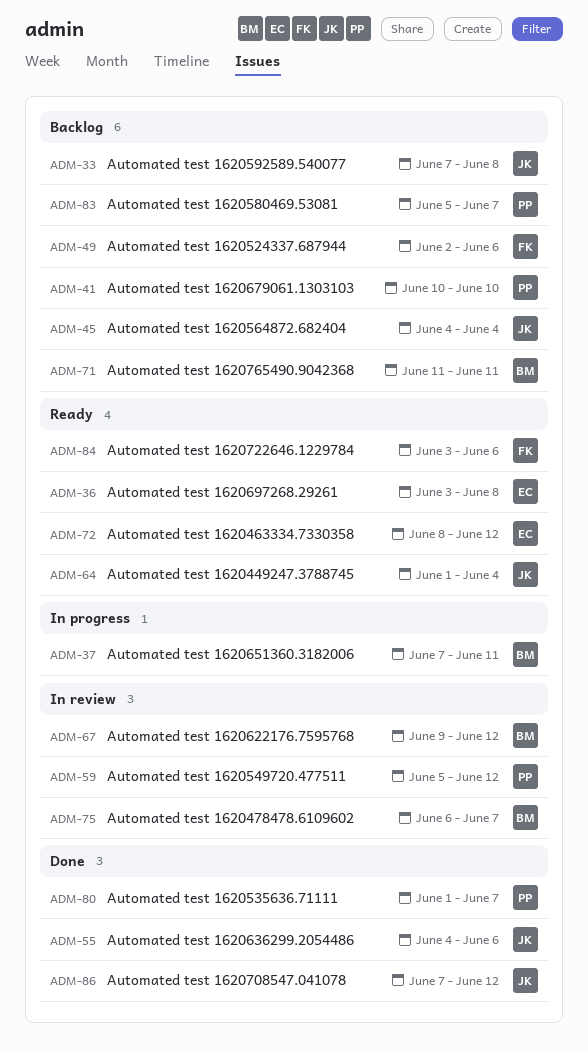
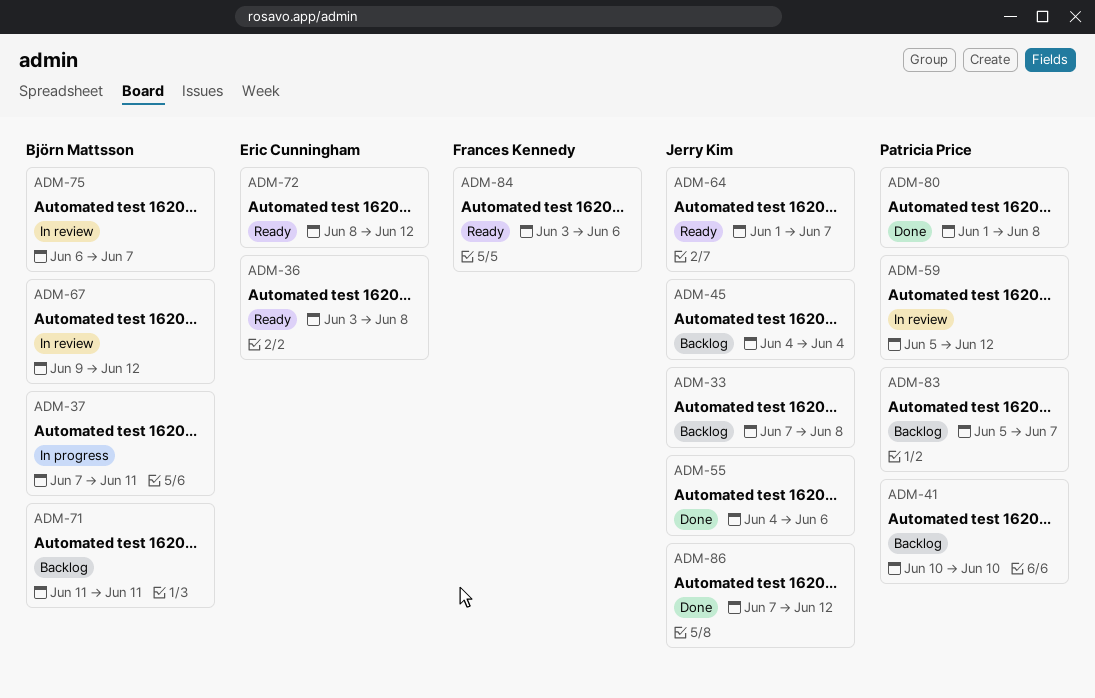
ADM-49: present -> none
ADM-64, due: Jun 4 -> Jun 7
ADM-80, due: Jun 7 -> Jun 8

